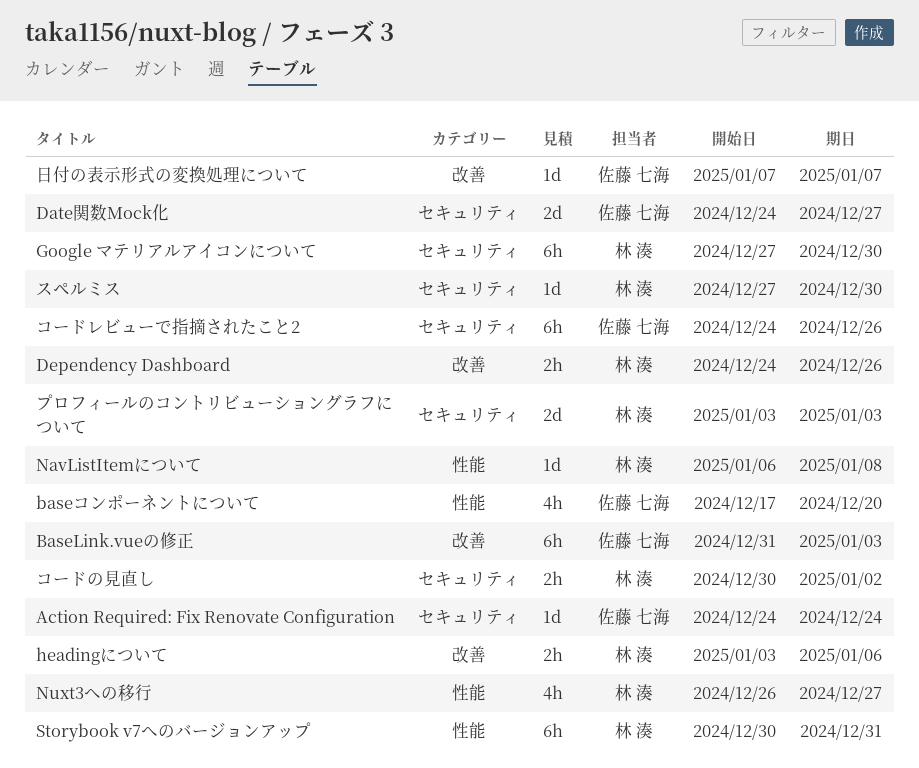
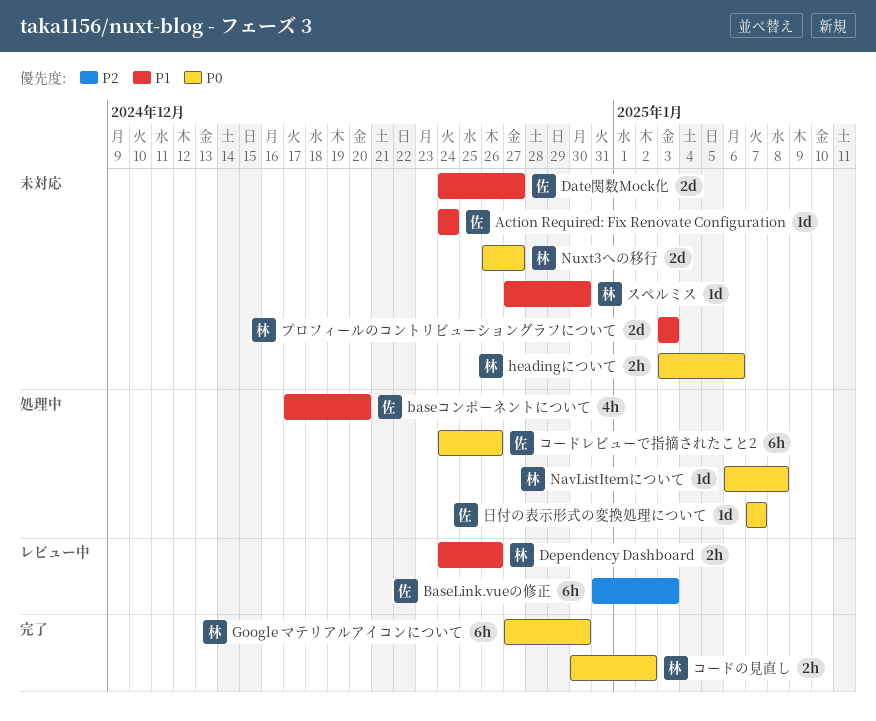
Nuxt3への移行, estimate: 4h -> 2d
Storybook v7へのバージョンアップ: present -> none

